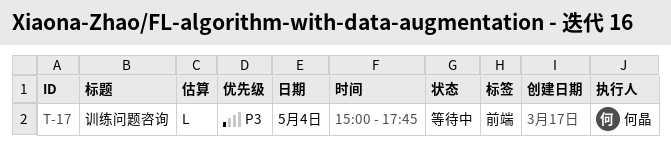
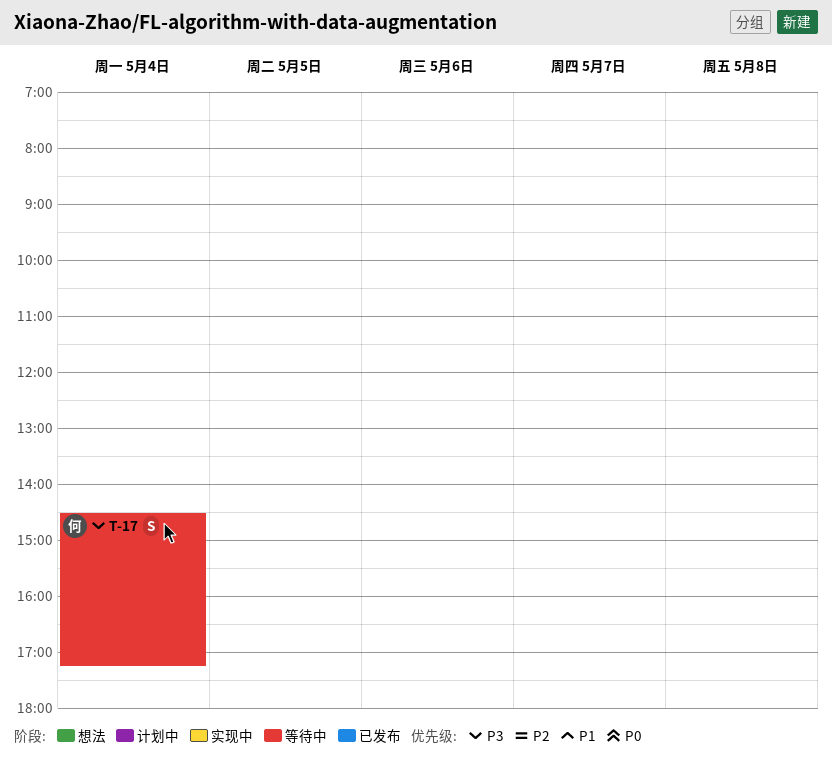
T-17, estimate: L -> S
T-17, begins: 15:00 -> 14:30
T-17, ends: 17:45 -> 17:15

